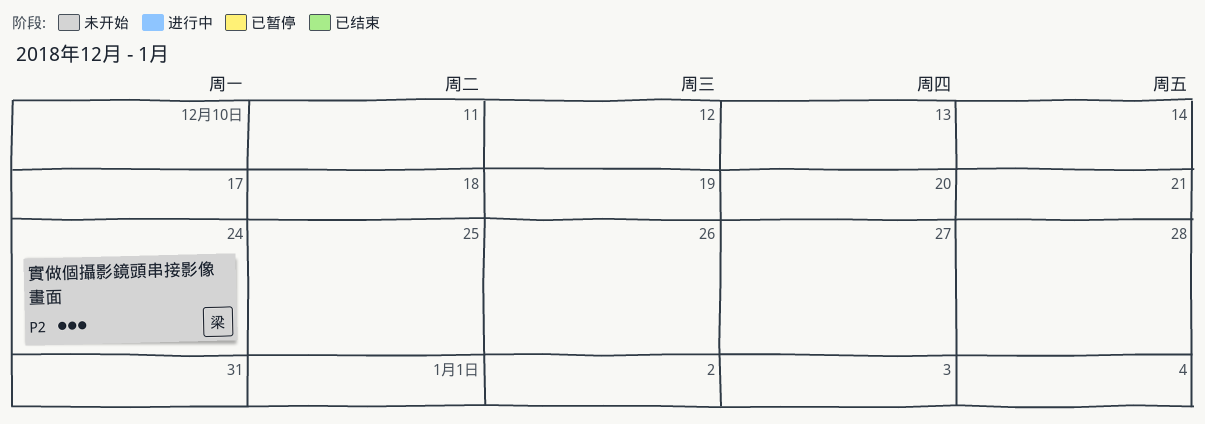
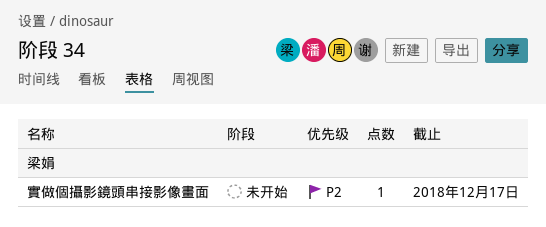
實做個攝影鏡頭串接影像畫面, estimate: 3 -> 1
實做個攝影鏡頭串接影像畫面, due: Dec 24 -> Dec 17

